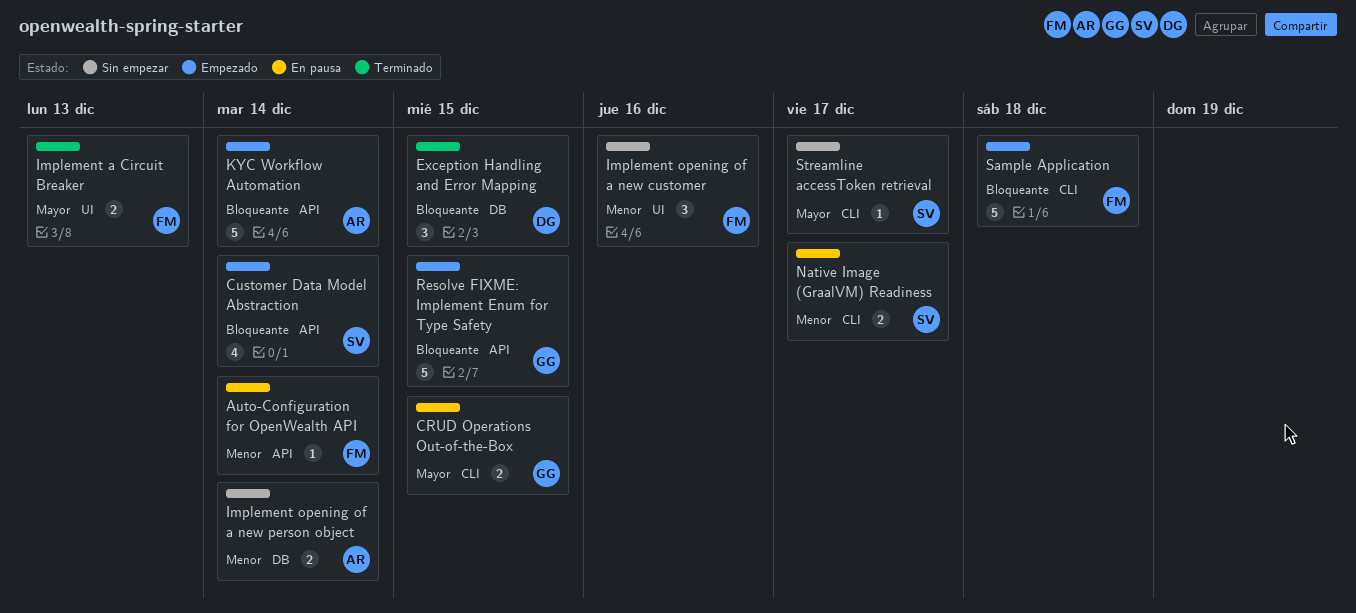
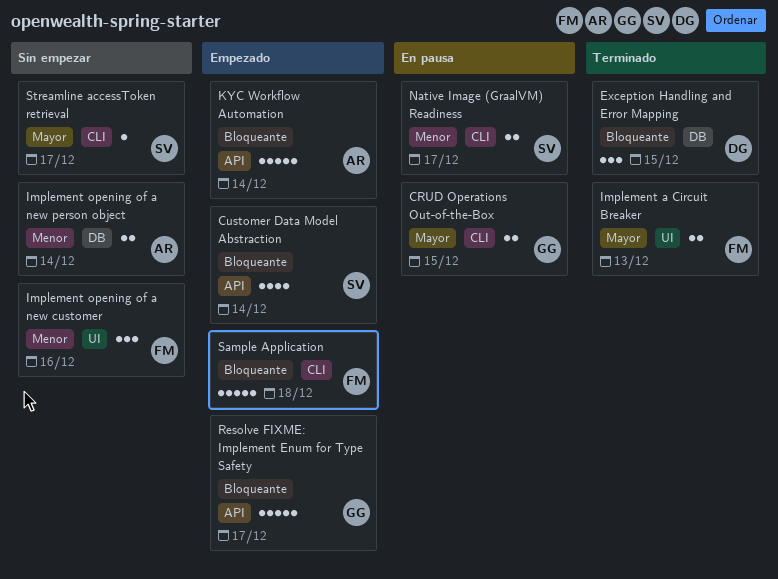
Auto-Configuration for OpenWealth API: present -> none
Resolve FIXME: Implement Enum for Type Safety, due: Dec 15 -> Dec 17

